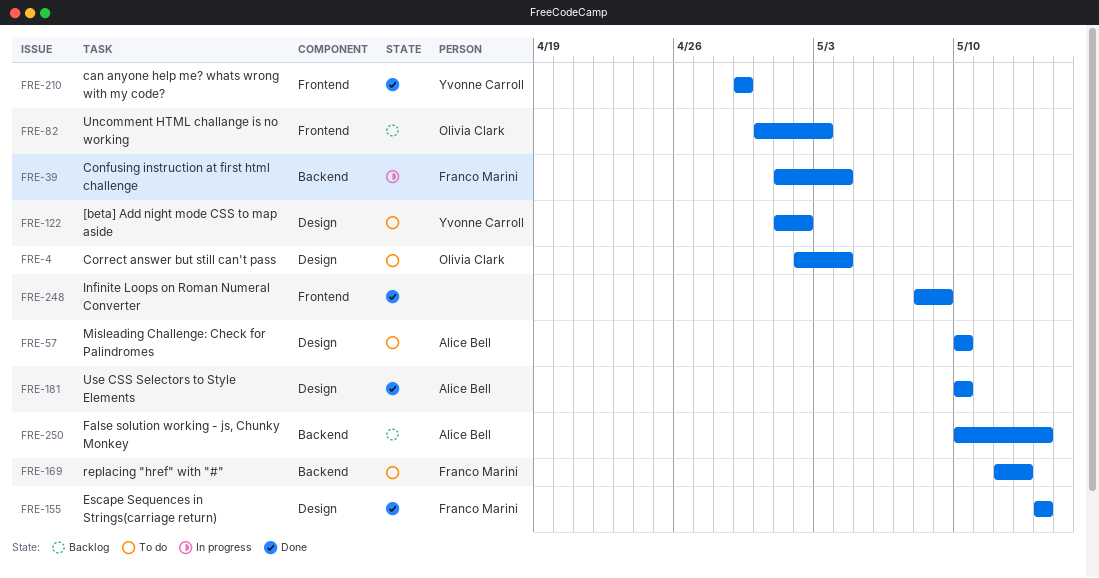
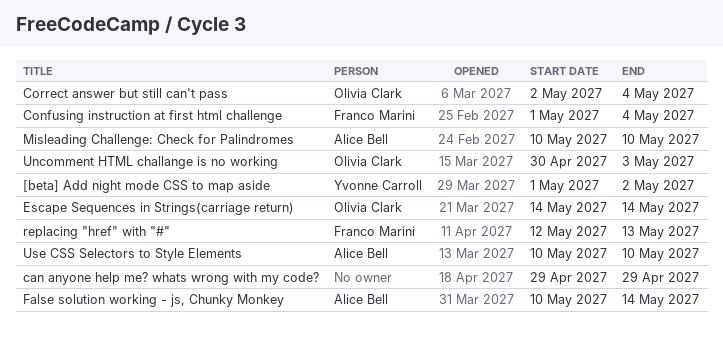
can anyone help me? whats wrong with my code?, owner: Yvonne Carroll -> none
Escape Sequences in Strings(carriage return), owner: Franco Marini -> Olivia Clark
Infinite Loops on Roman Numeral Converter: present -> none

